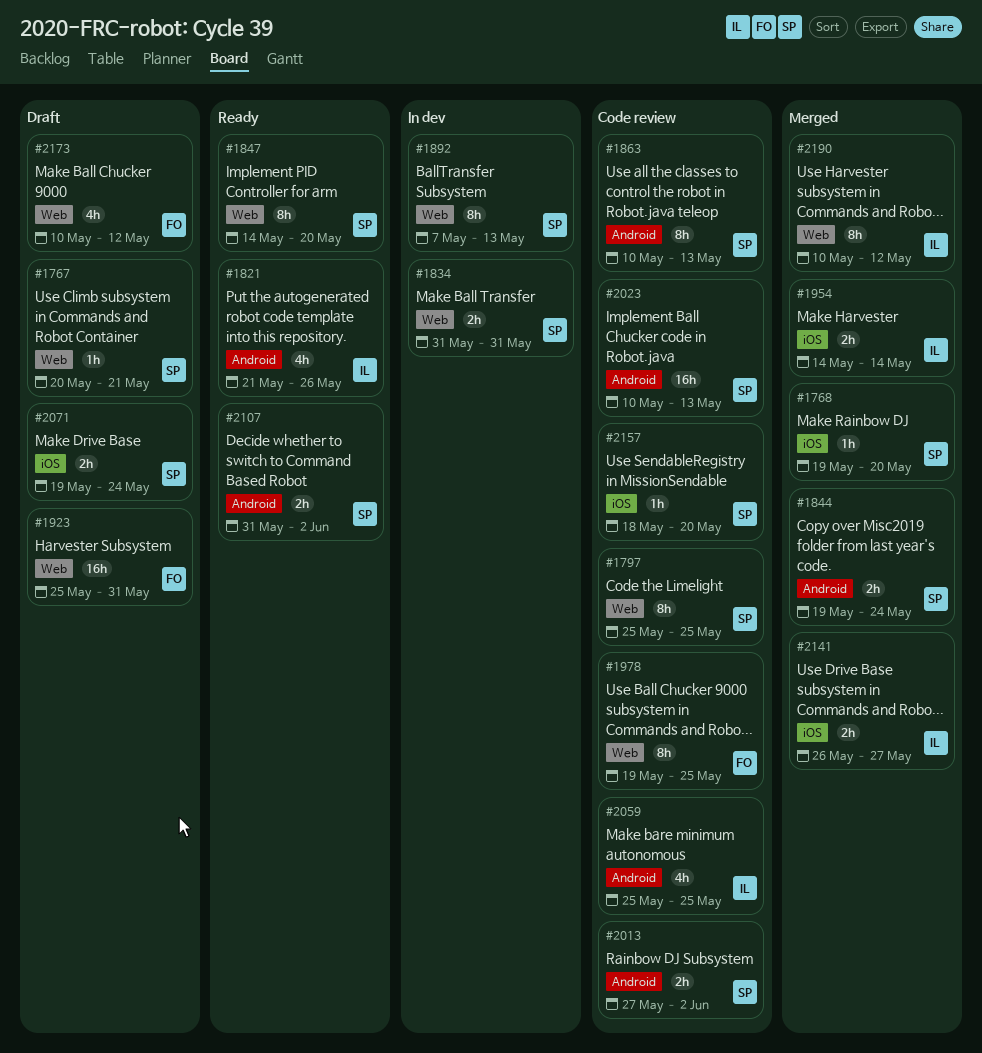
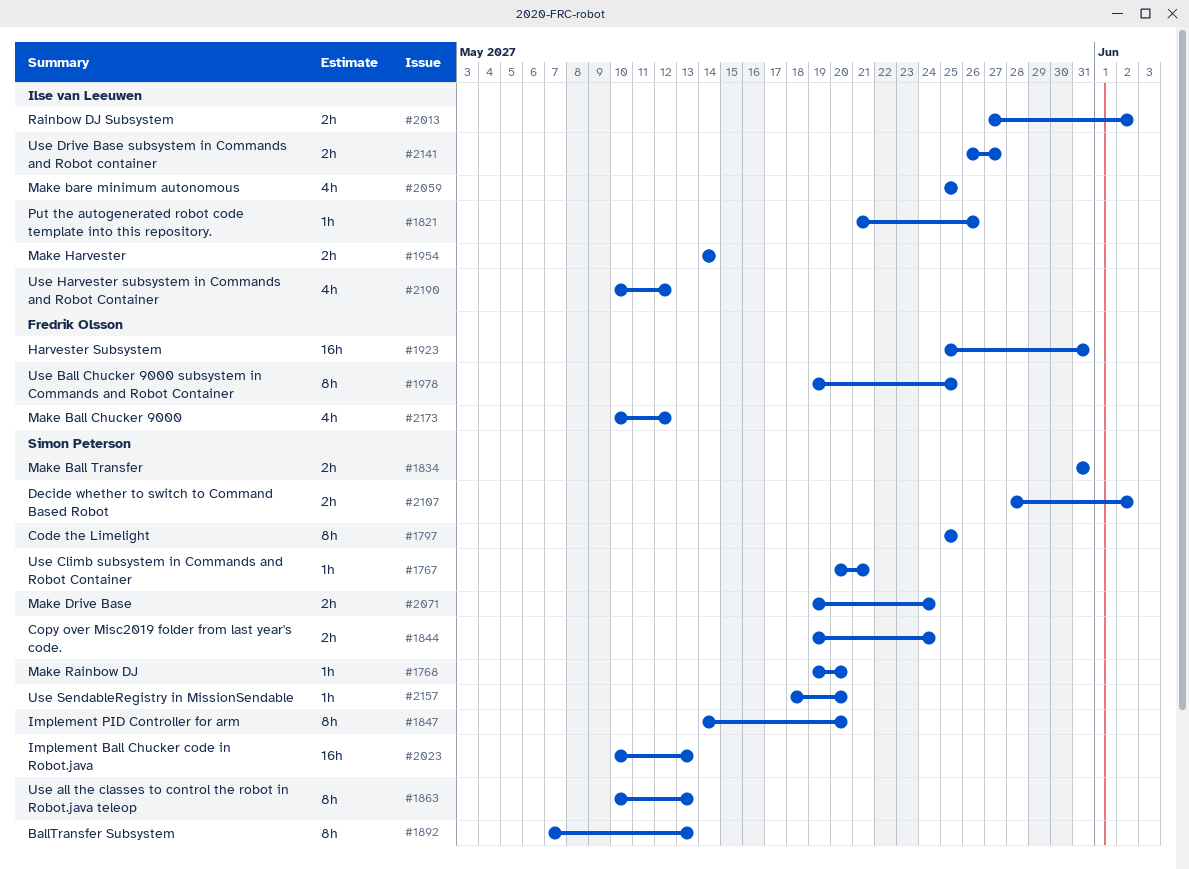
#1821, estimate: 4h -> 1h
#2013, owner: Simon Peterson -> Ilse van Leeuwen
#2107, start: May 31 -> May 28
#2190, estimate: 8h -> 4h

